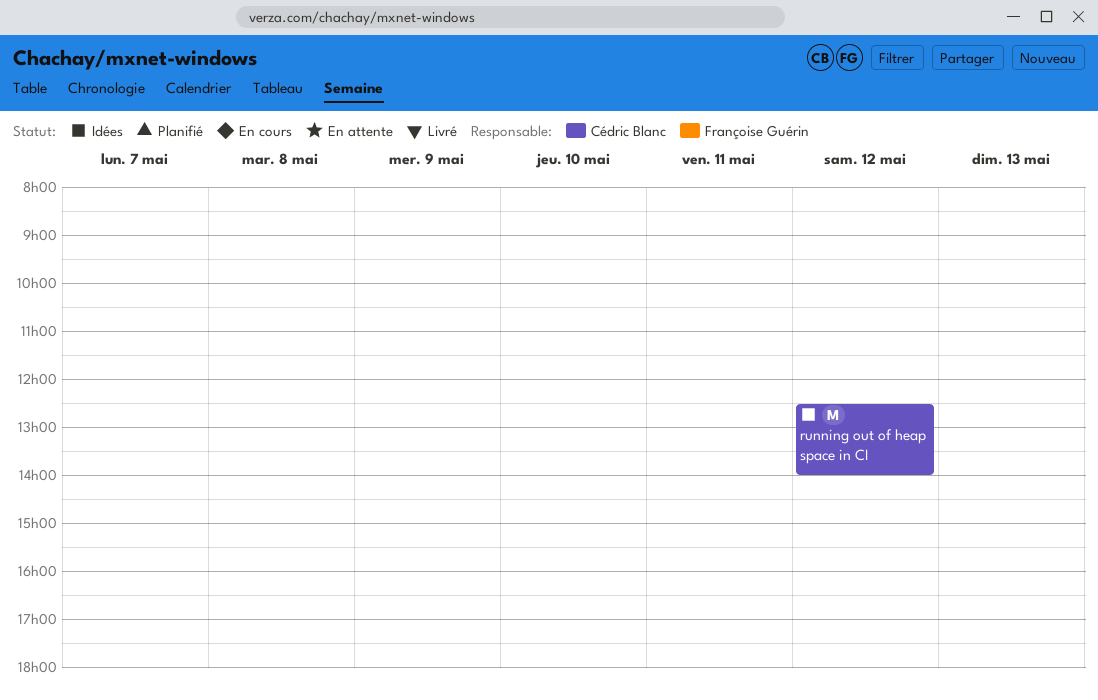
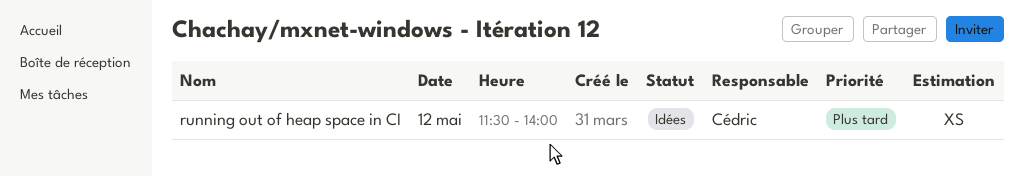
running out of heap space in CI, estimate: M -> XS
running out of heap space in CI, begins: 12:30 -> 11:30

